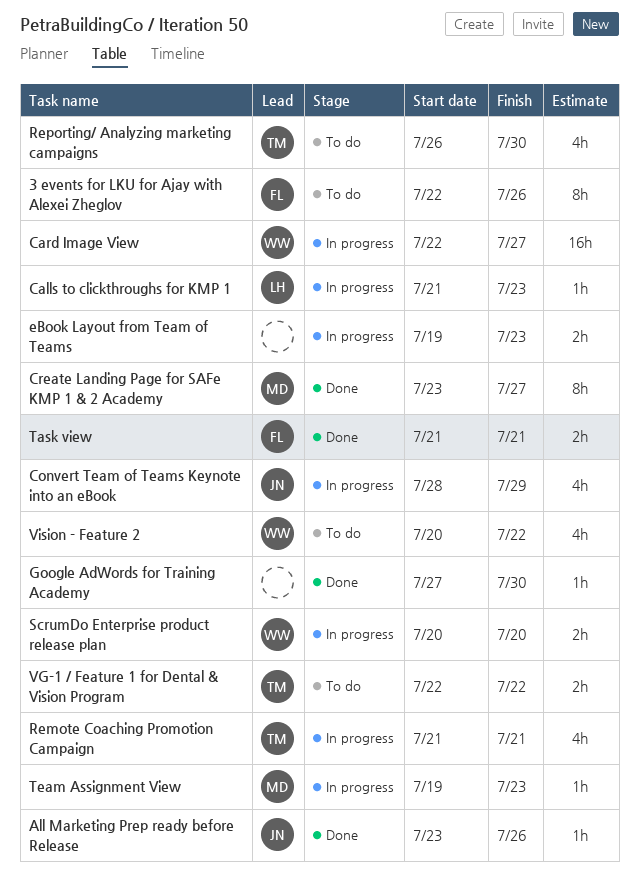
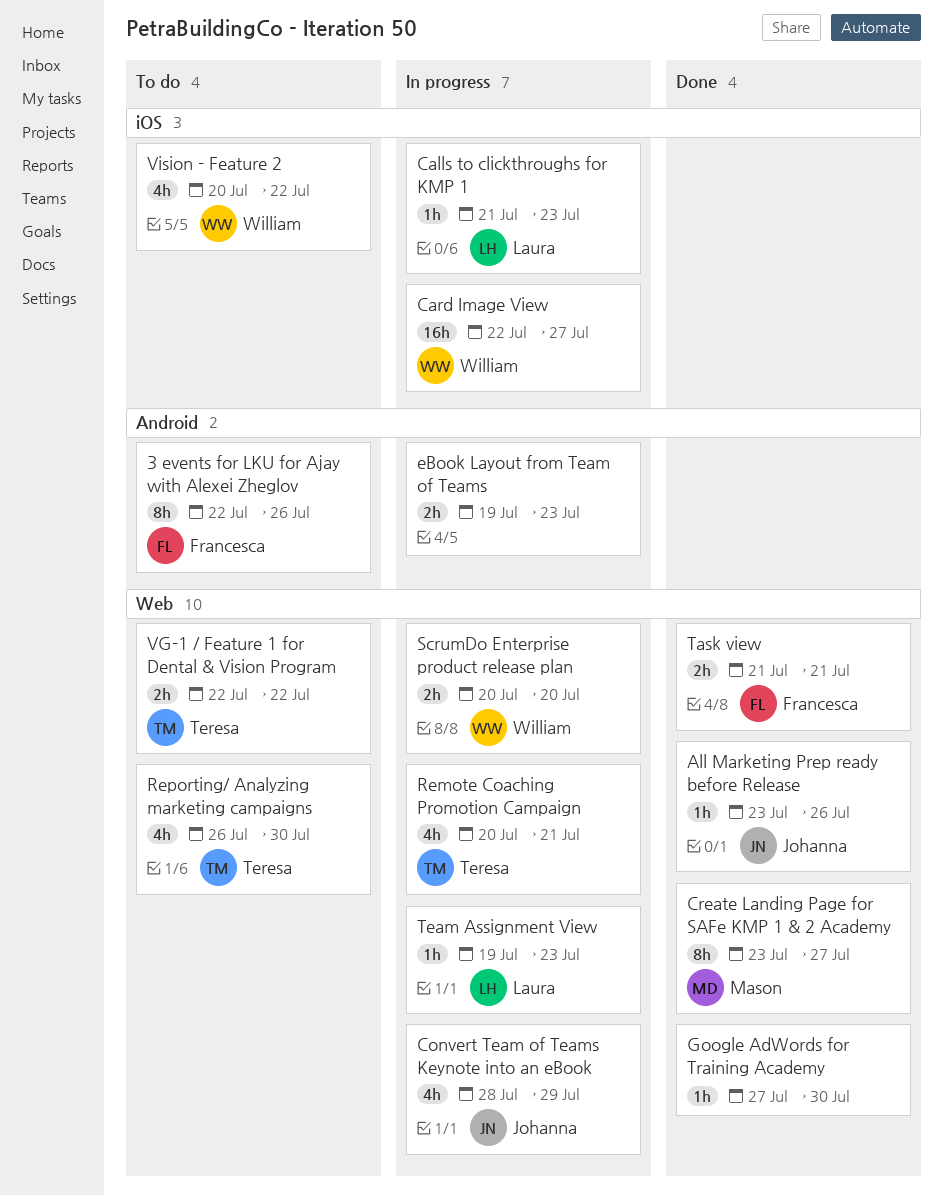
Remote Coaching Promotion Campaign, start: Jul 21 -> Jul 20
Team Assignment View, owner: Mason -> Laura

